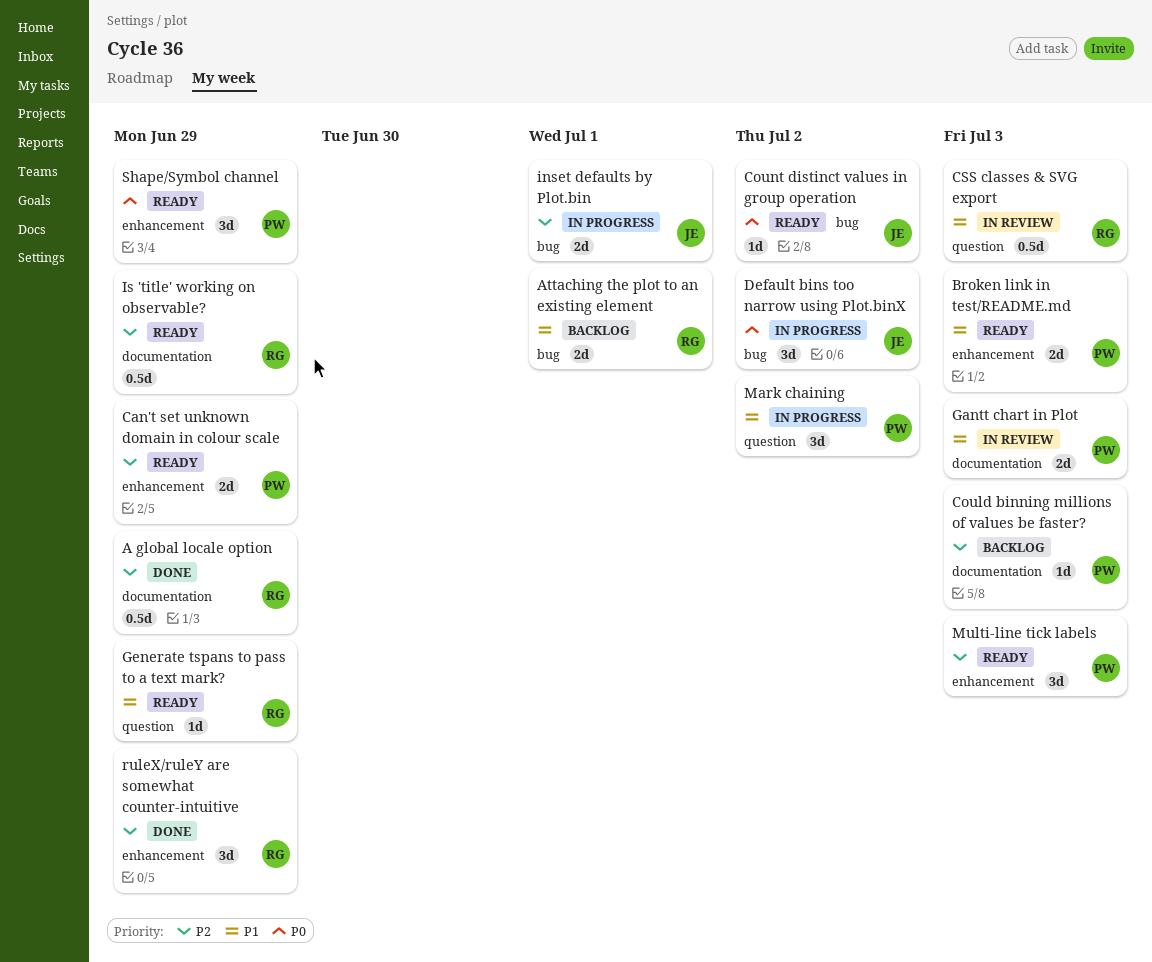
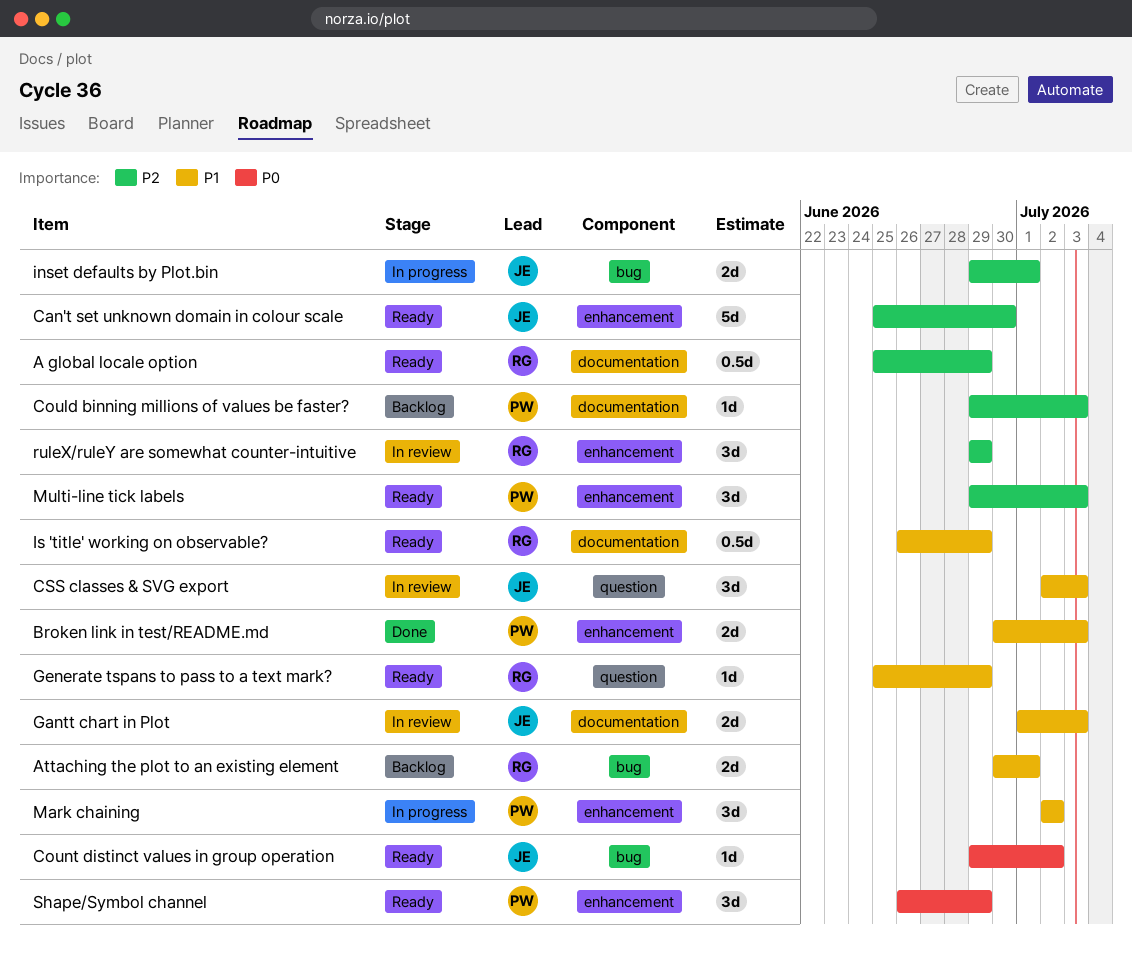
A global locale option, status: Done -> Ready
Broken link in test/README.md, status: Ready -> Done
Can't set unknown domain in colour scale, owner: PW -> JE
Can't set unknown domain in colour scale, estimate: 2d -> 5d
Can't set unknown domain in colour scale, due: Jun 29 -> Jun 30
CSS classes & SVG export, owner: RG -> JE
CSS classes & SVG export, estimate: 0.5d -> 3d
Default bins too narrow using Plot.binX: present -> none
Gantt chart in Plot, owner: PW -> JE
Is 'title' working on observable?, priority: P2 -> P1
Mark chaining, label: question -> enhancement
ruleX/ruleY are somewhat counter-intuitive, status: Done -> In review

